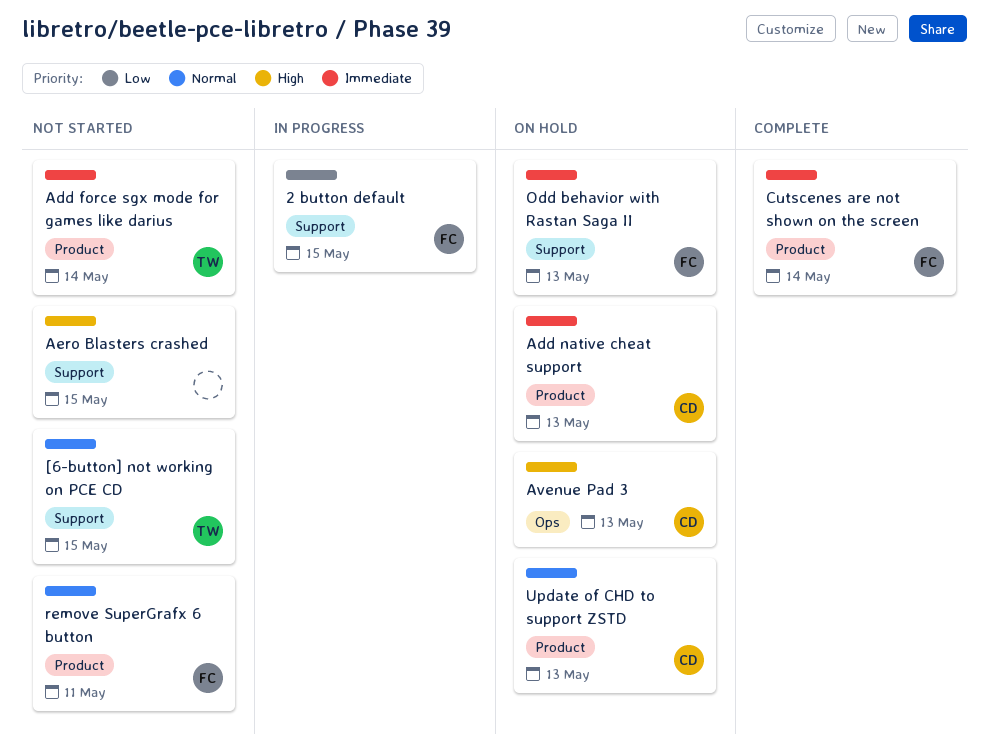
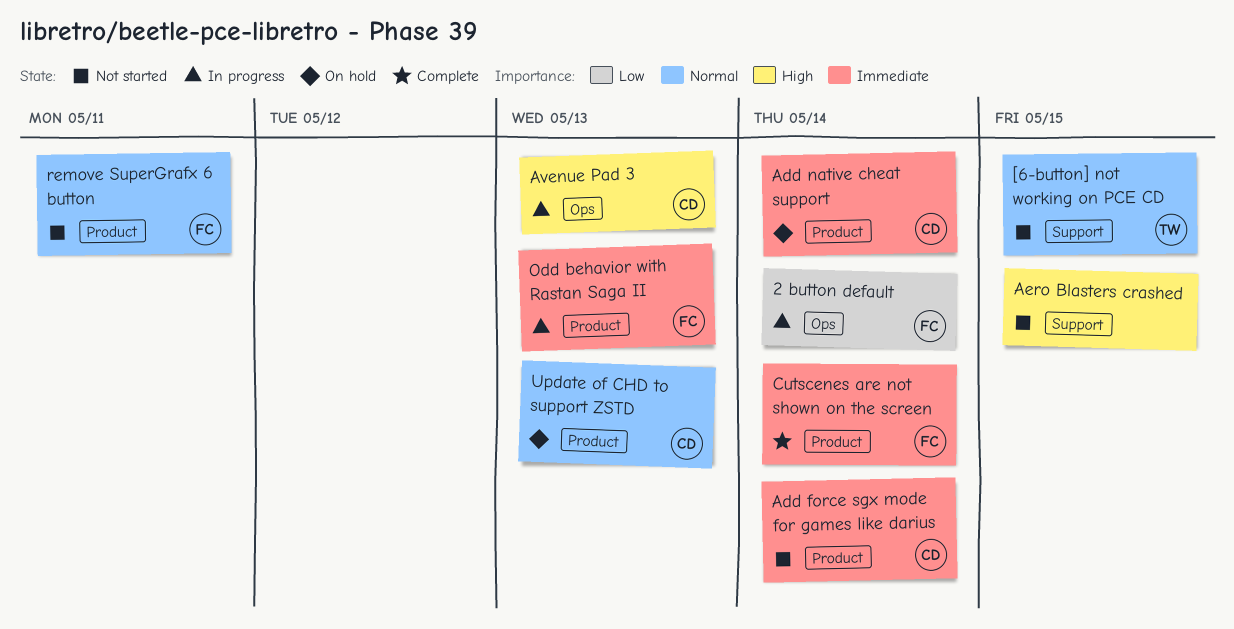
2 button default, label: Support -> Ops
2 button default, due: May 15 -> May 14
Add force sgx mode for games like darius, owner: TW -> CD
Add native cheat support, due: May 13 -> May 14
Avenue Pad 3, status: On hold -> In progress
Odd behavior with Rastan Saga II, status: On hold -> In progress
Odd behavior with Rastan Saga II, label: Support -> Product

